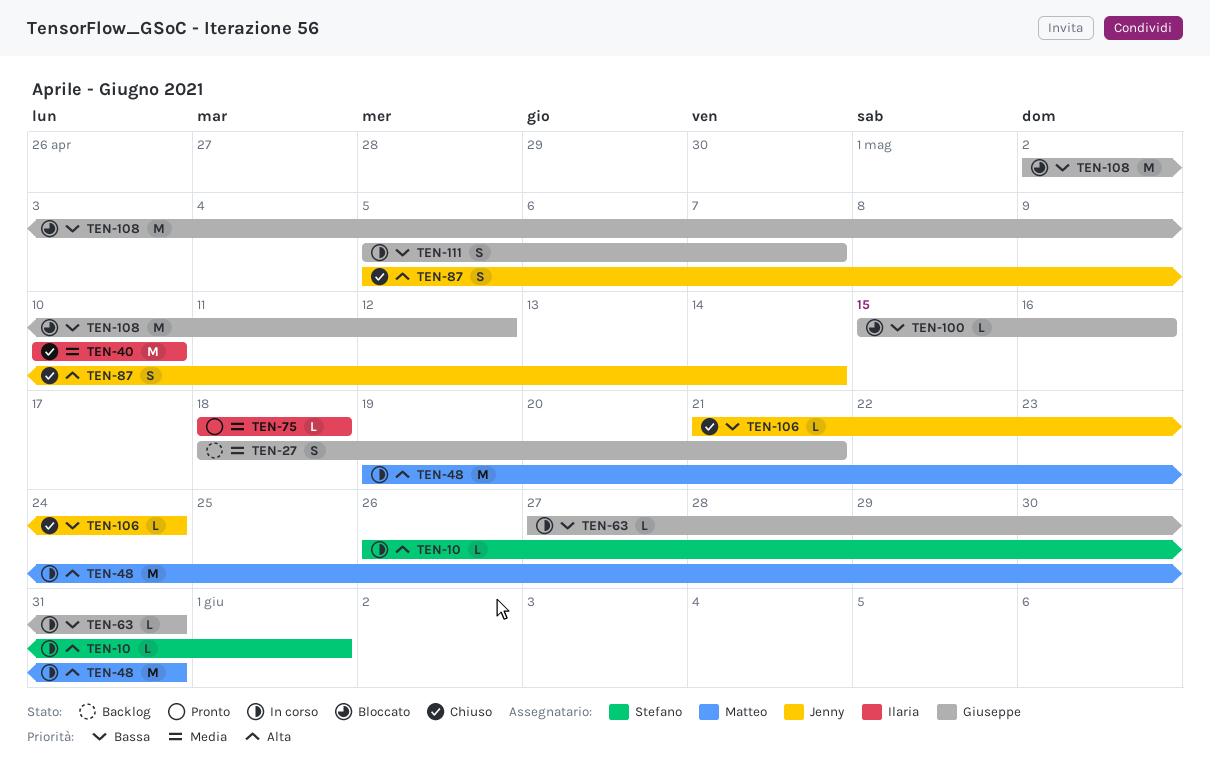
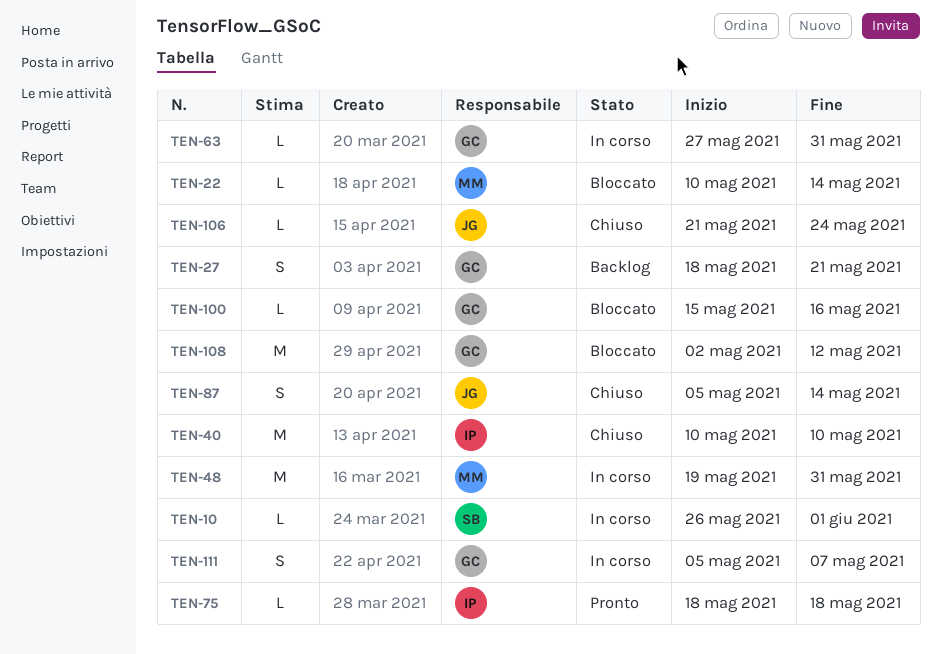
TEN-22: none -> present

